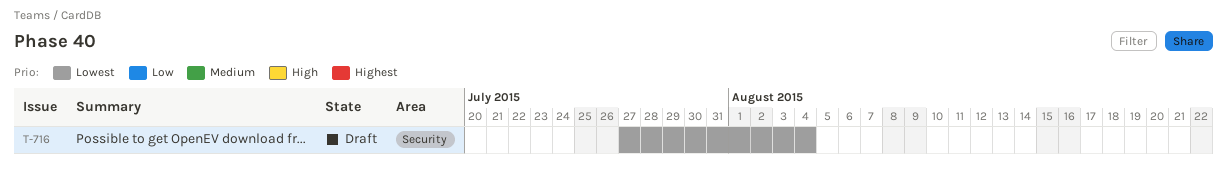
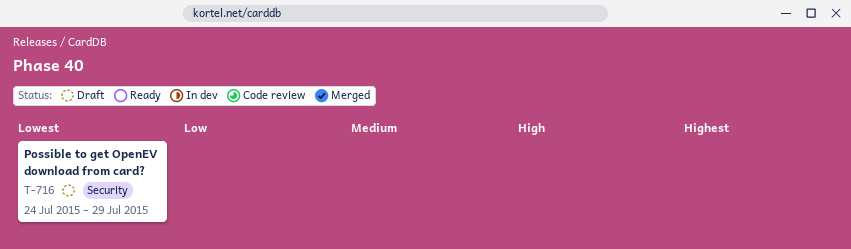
T-716, start: Jul 27 -> Jul 24
T-716, due: Aug 4 -> Jul 29

